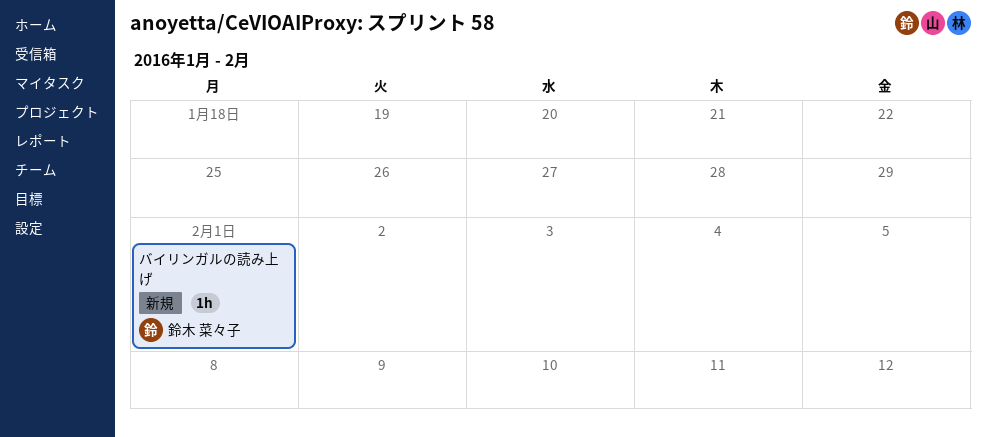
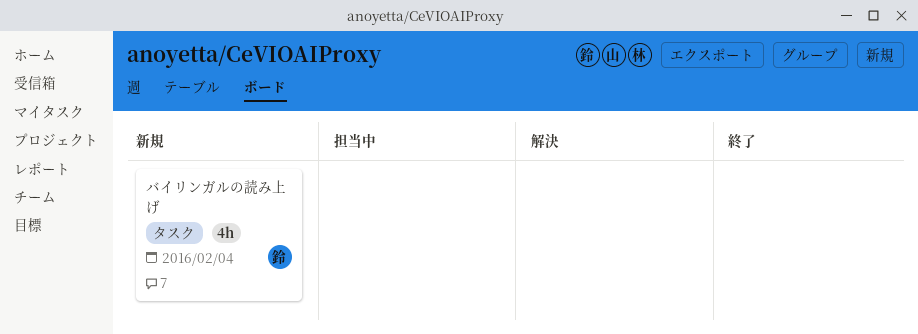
バイリンガルの読み上げ, estimate: 1h -> 4h
バイリンガルの読み上げ, due: Feb 1 -> Feb 4

